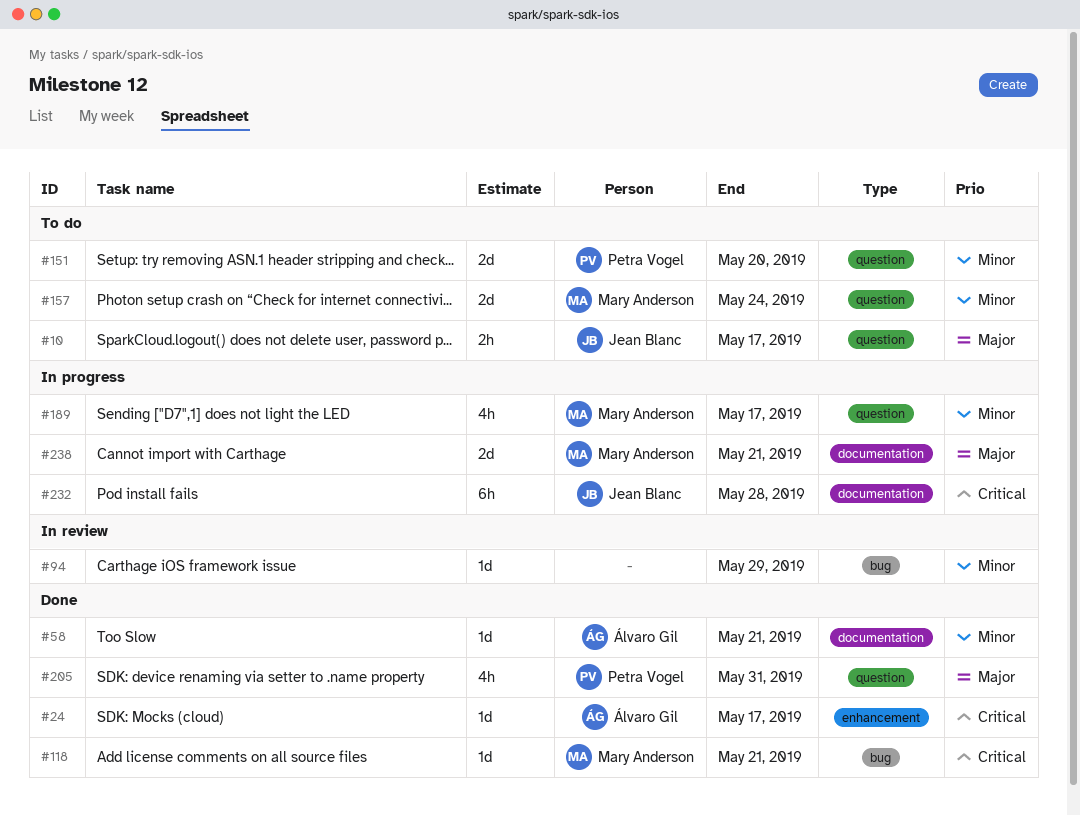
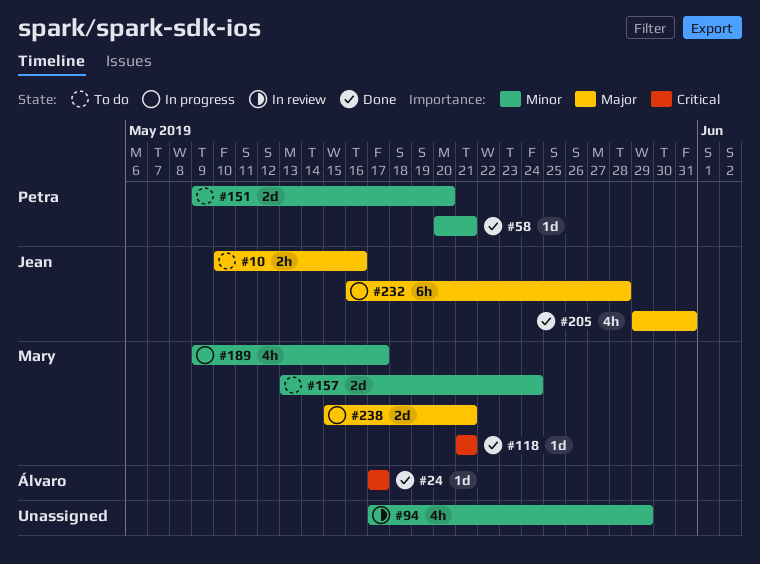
#10, due: May 17 -> May 16
#58, owner: Álvaro Gil -> Petra Vogel
#94, estimate: 1d -> 4h
#205, owner: Petra Vogel -> Jean Blanc
#232, priority: Critical -> Major

